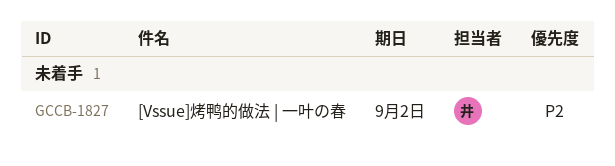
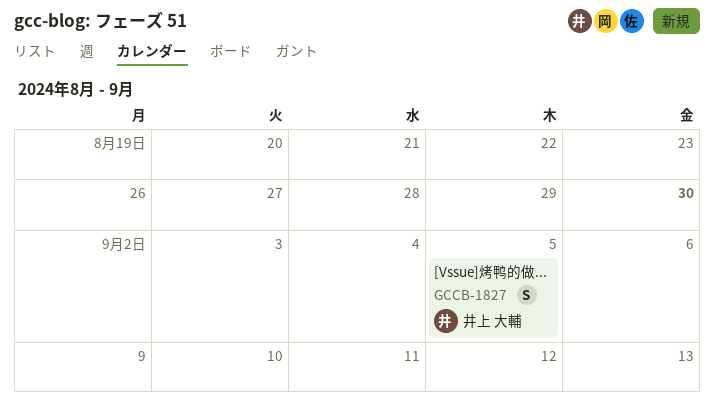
GCCB-1827, due: Sep 2 -> Sep 5

